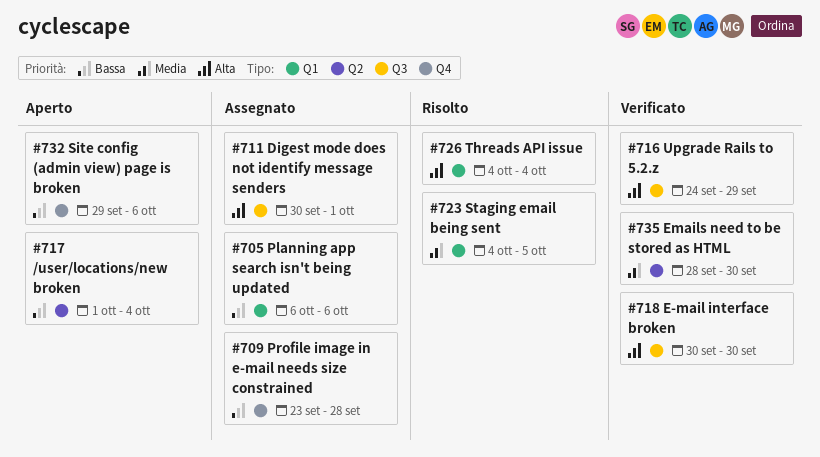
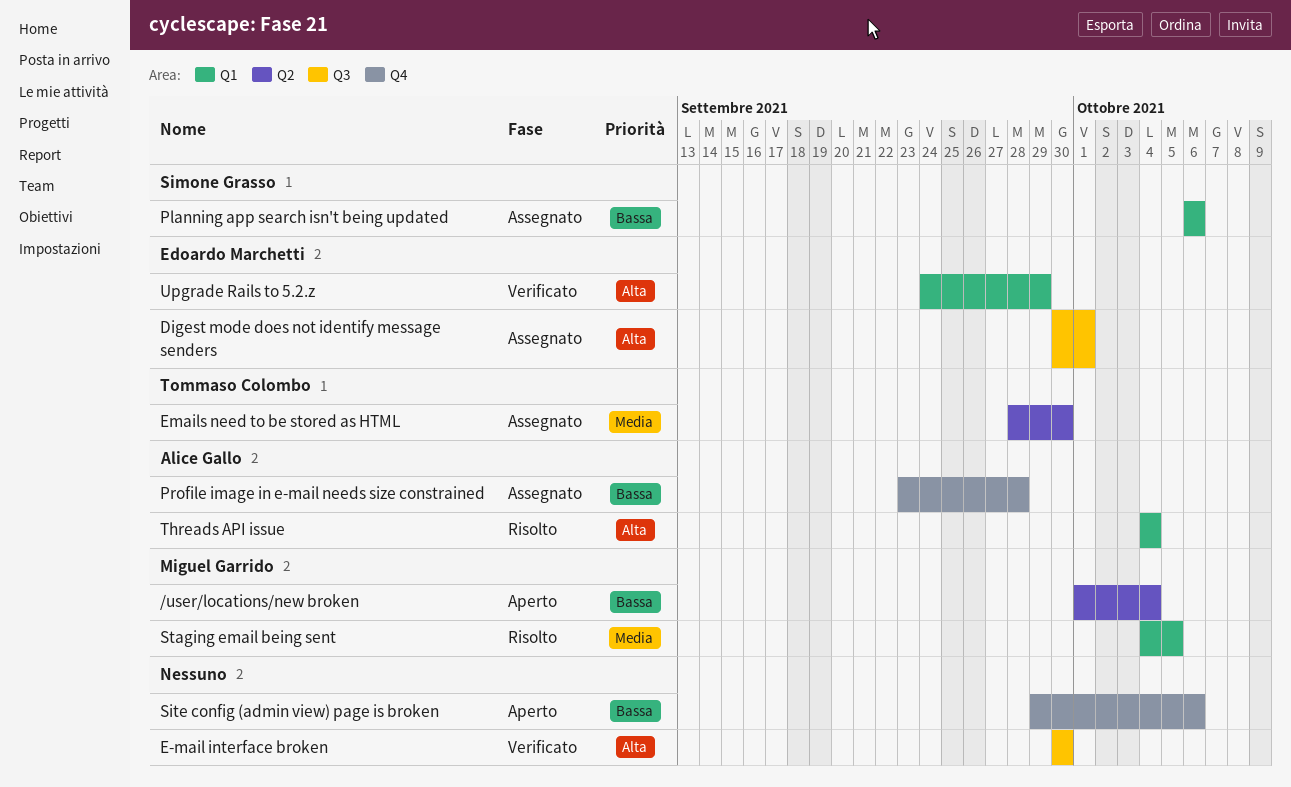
Emails need to be stored as HTML, status: Verificato -> Assegnato
Upgrade Rails to 5.2.z, label: Q3 -> Q1

